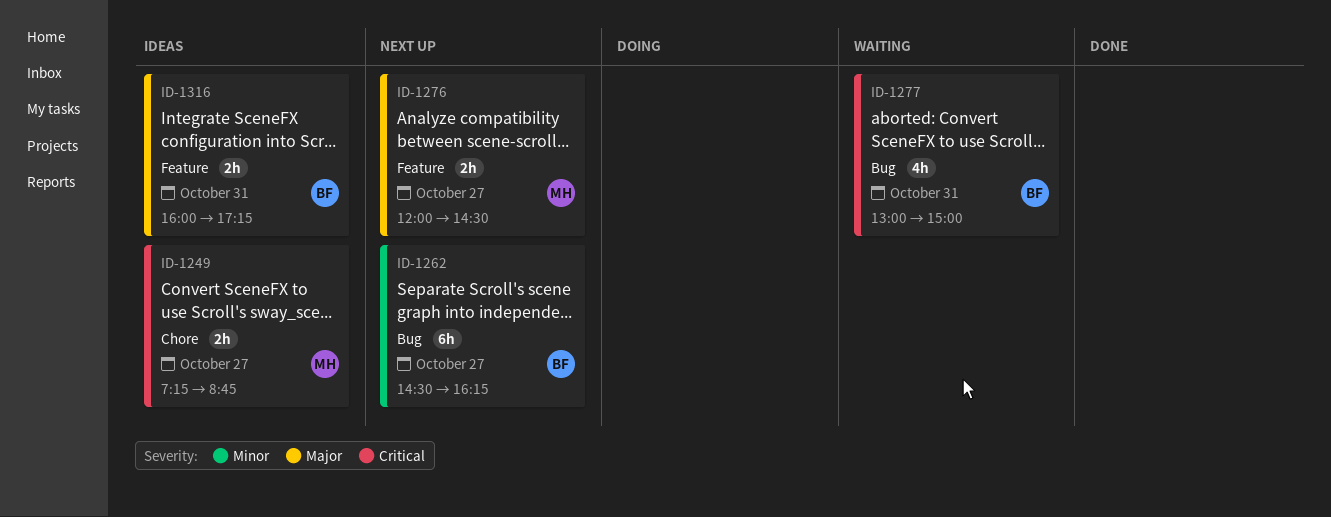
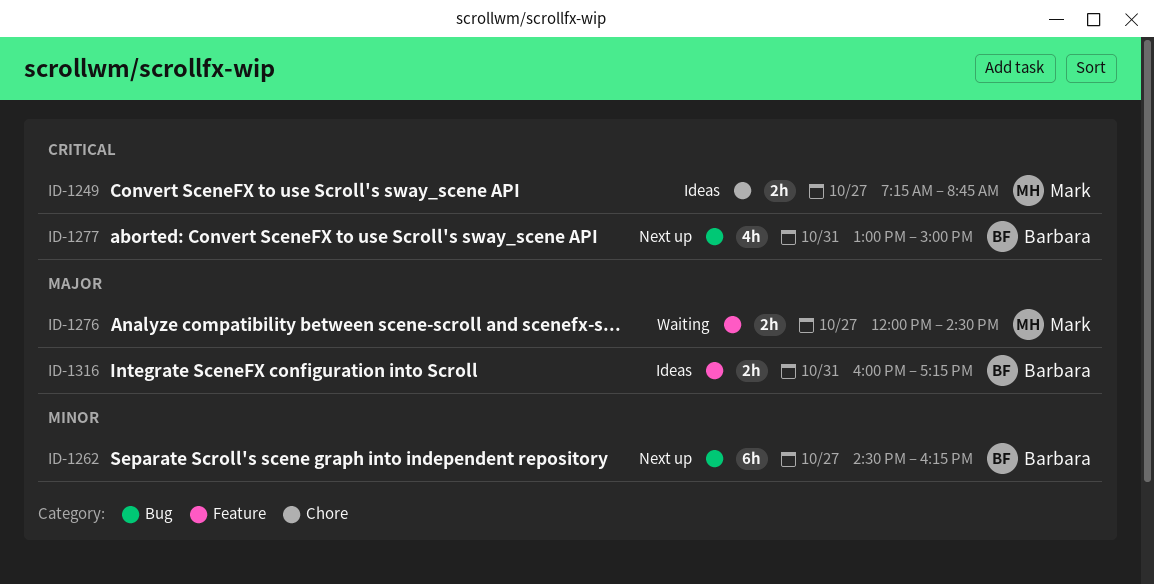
ID-1276, status: Next up -> Waiting
ID-1277, status: Waiting -> Next up

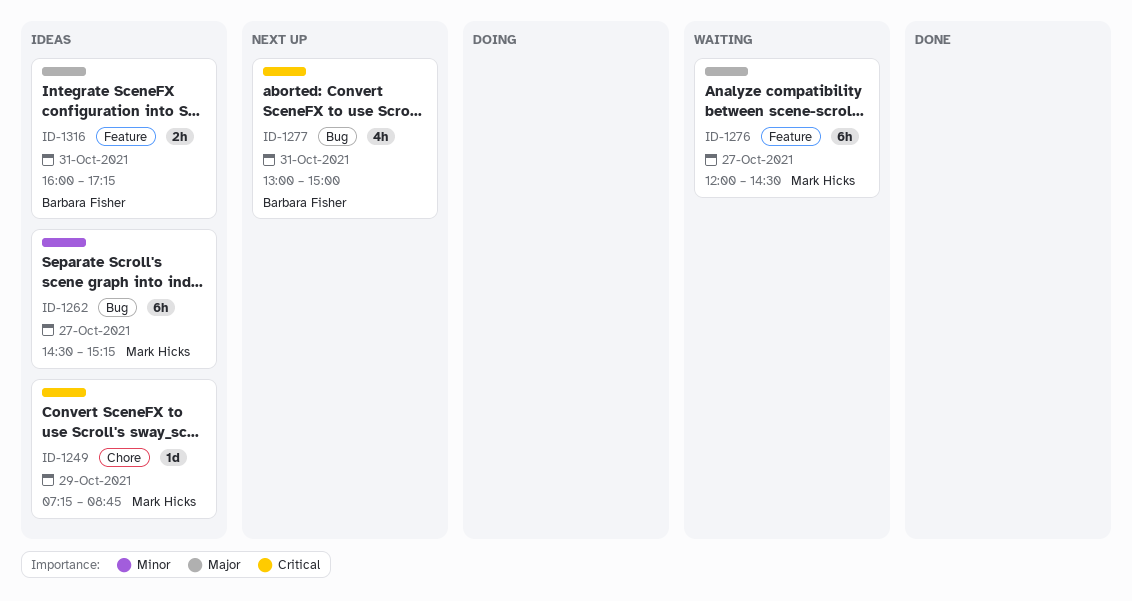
ID-1249, estimate: 2h -> 1d
ID-1249, day: Oct 27 -> Oct 29
ID-1262, status: Next up -> Ideas
ID-1262, owner: Barbara Fisher -> Mark Hicks
ID-1262, ends: 16:15 -> 15:15
ID-1276, estimate: 2h -> 6h

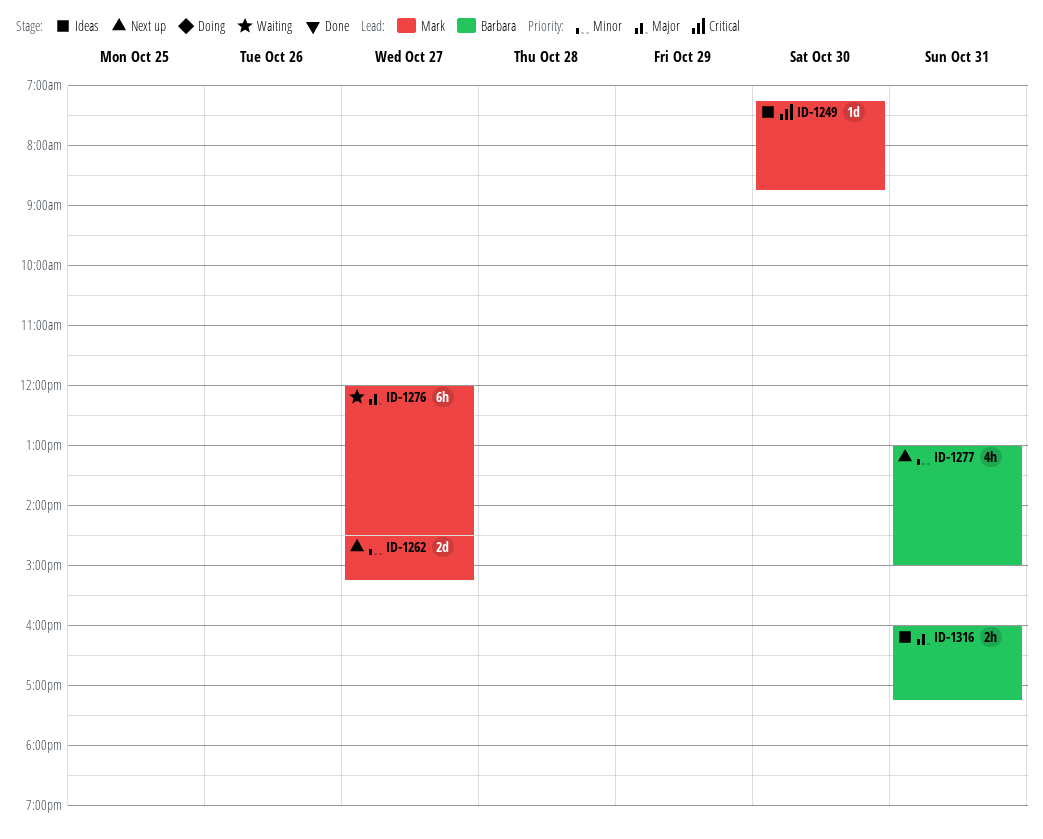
ID-1249, day: Oct 29 -> Oct 30
ID-1262, status: Ideas -> Next up
ID-1262, estimate: 6h -> 2d
ID-1277, priority: Critical -> Minor

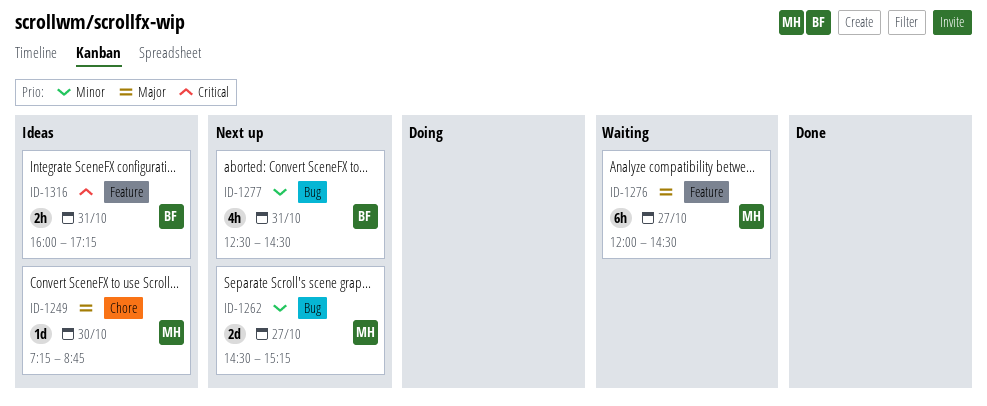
ID-1249, priority: Critical -> Major
ID-1277, begins: 13:00 -> 12:30
ID-1277, ends: 15:00 -> 14:30
ID-1316, priority: Major -> Critical

